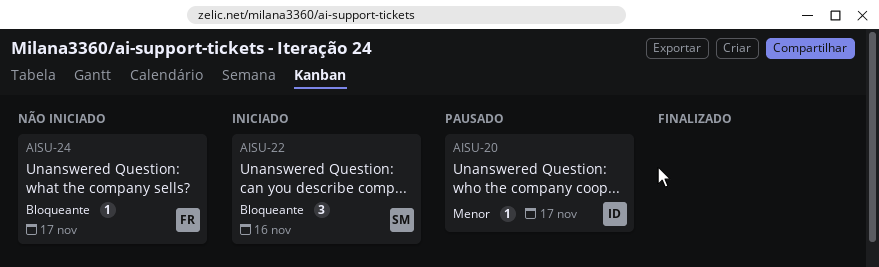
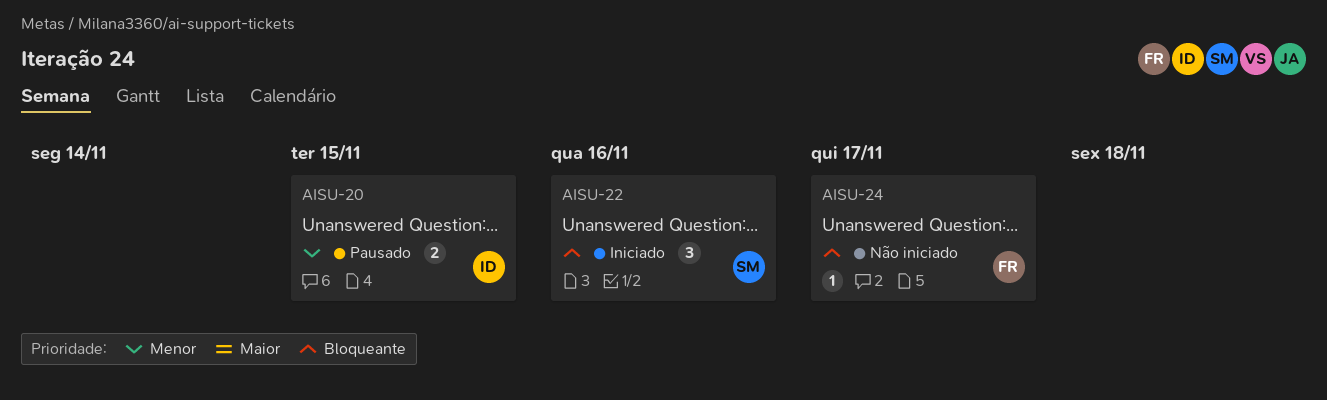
AISU-20, estimate: 1 -> 2
AISU-20, due: Nov 17 -> Nov 15

